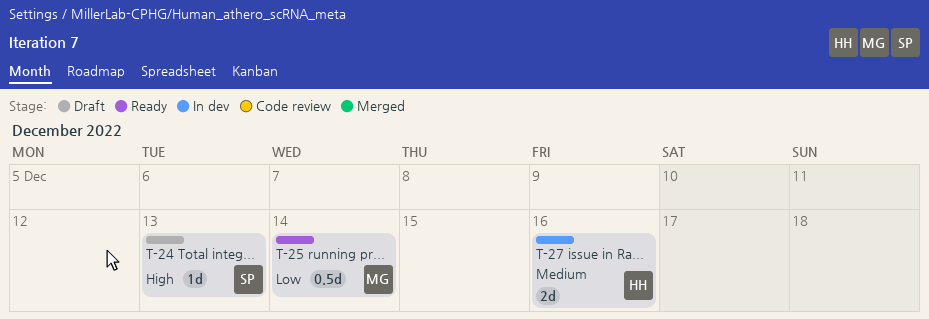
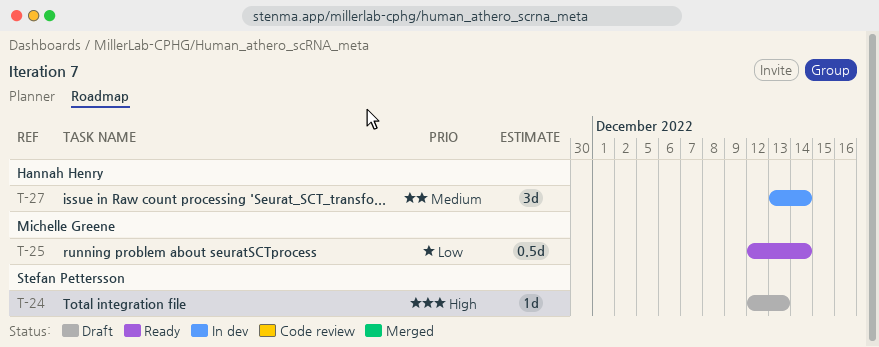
T-27, estimate: 2d -> 3d
T-27, due: Dec 16 -> Dec 14

